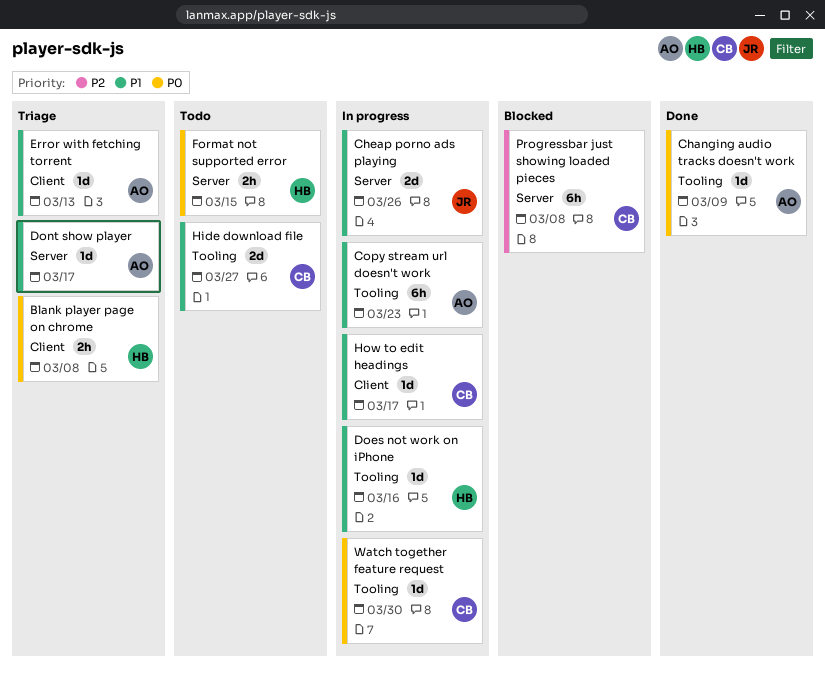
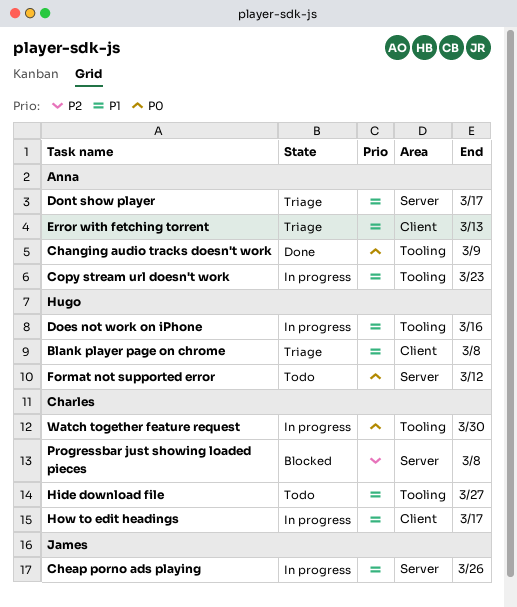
Blank player page on chrome, priority: P0 -> P1
Format not supported error, due: Mar 15 -> Mar 12

